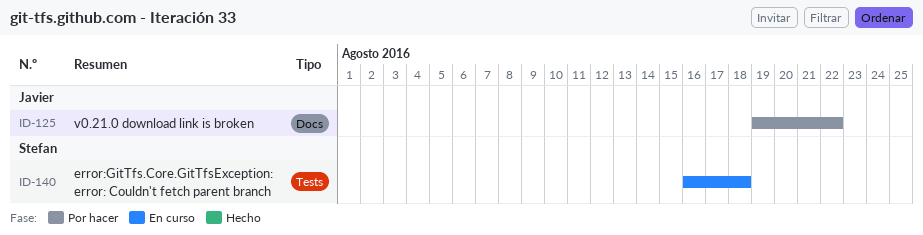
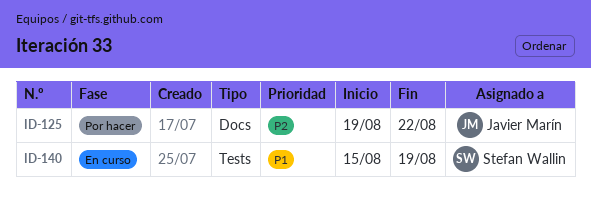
ID-140, start: Aug 16 -> Aug 15
ID-140, due: Aug 18 -> Aug 19

